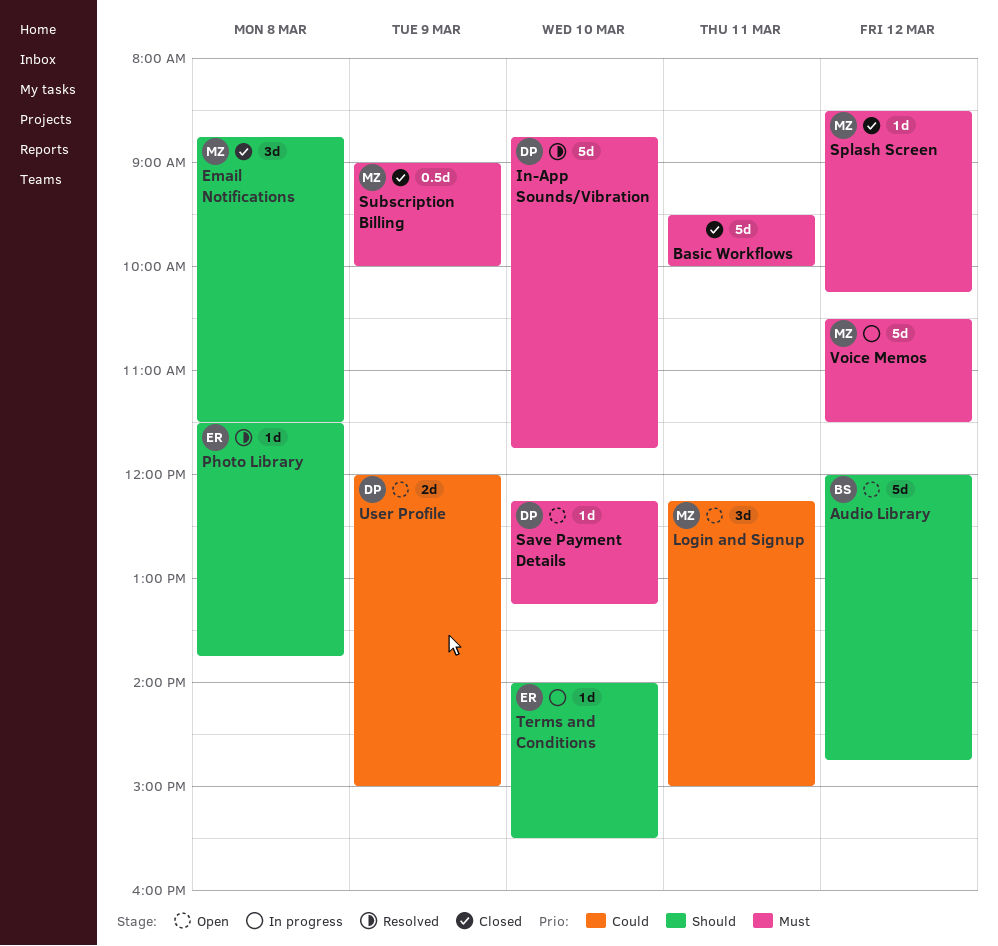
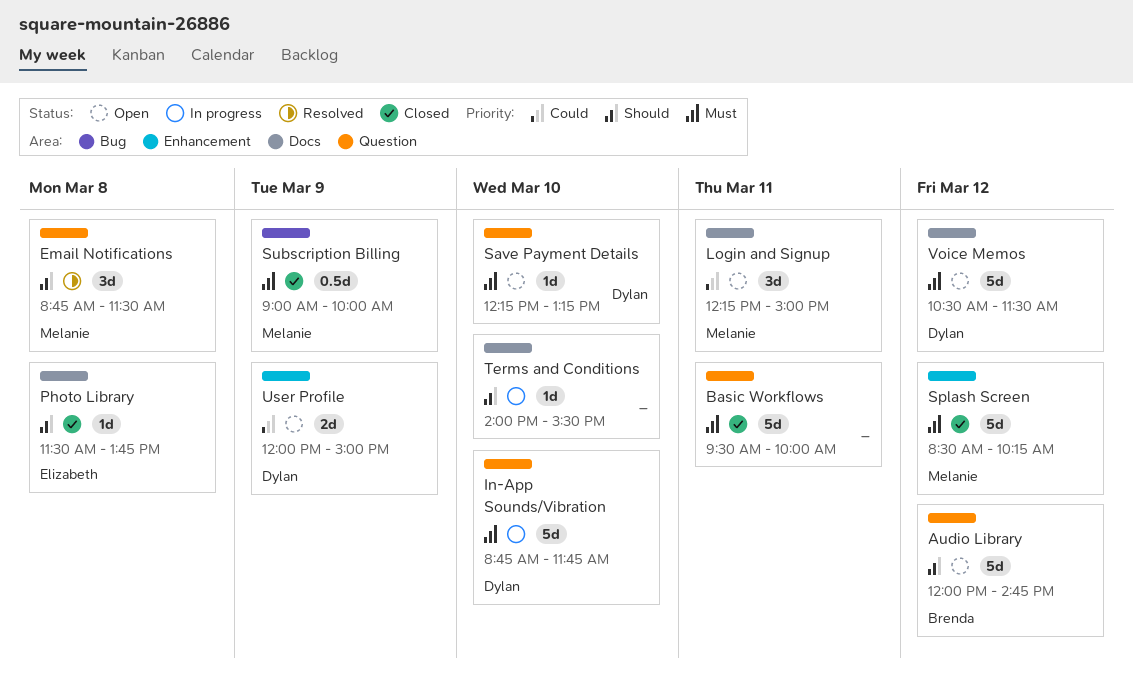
Email Notifications, status: Closed -> Resolved
In-App Sounds/Vibration, status: Resolved -> In progress
Photo Library, status: Resolved -> Closed
Splash Screen, estimate: 1d -> 5d
Terms and Conditions, owner: Elizabeth -> none
Voice Memos, status: In progress -> Open
Voice Memos, owner: Melanie -> Dylan

